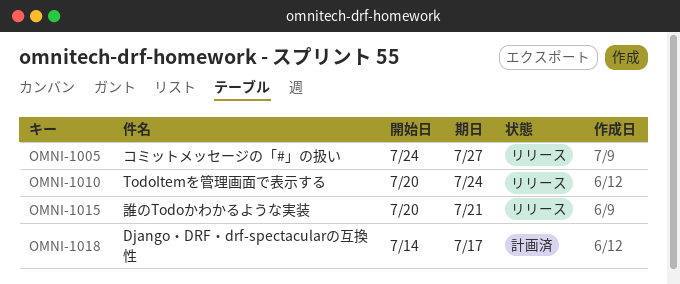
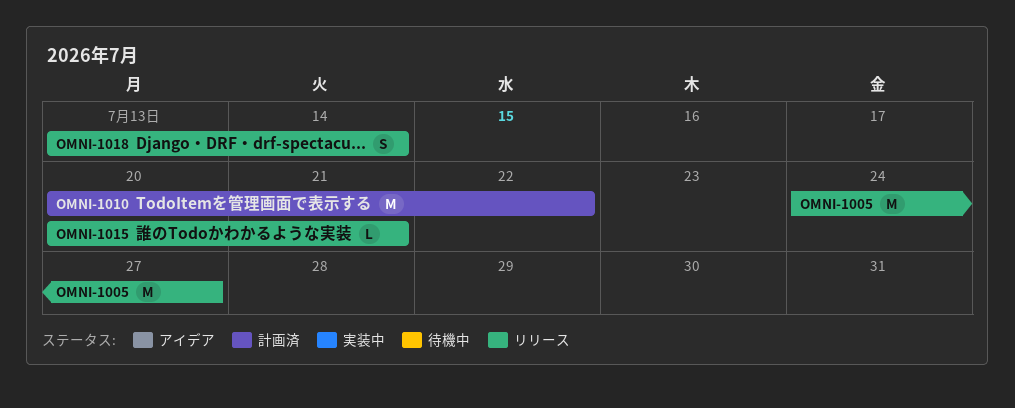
OMNI-1010, status: リリース -> 計画済
OMNI-1010, due: Jul 24 -> Jul 22
OMNI-1018, status: 計画済 -> リリース
OMNI-1018, start: Jul 14 -> Jul 13
OMNI-1018, due: Jul 17 -> Jul 14

